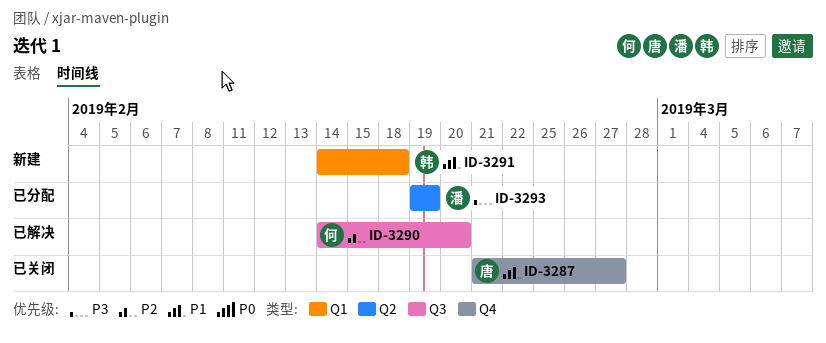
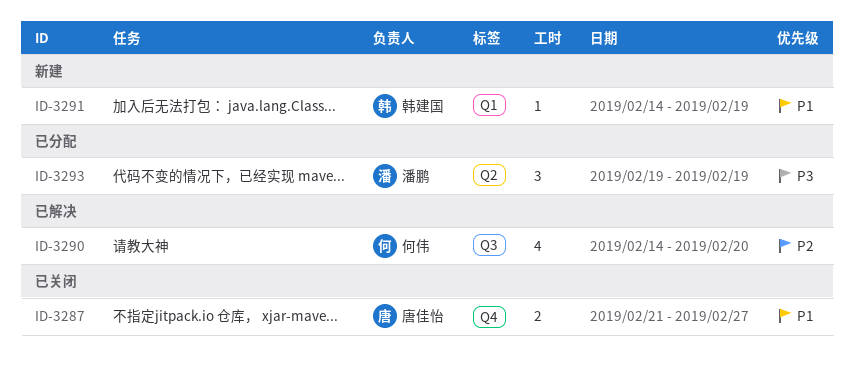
ID-3291, due: Feb 18 -> Feb 19

